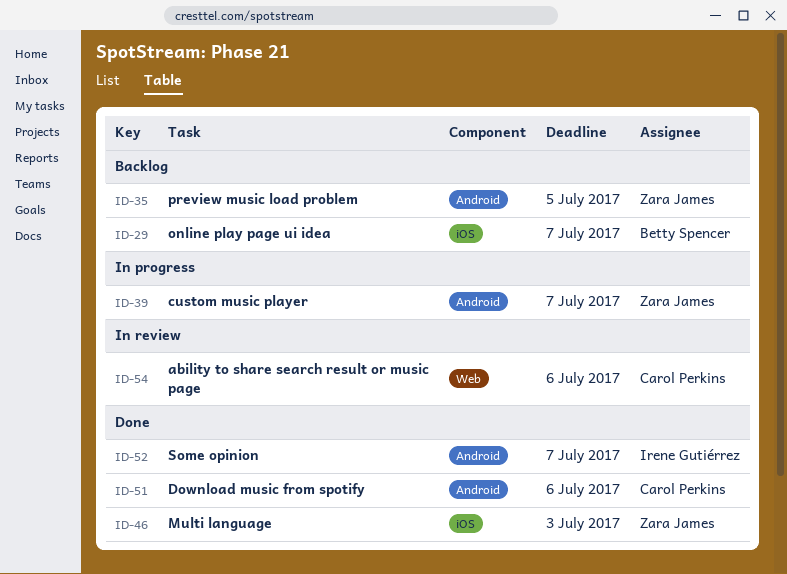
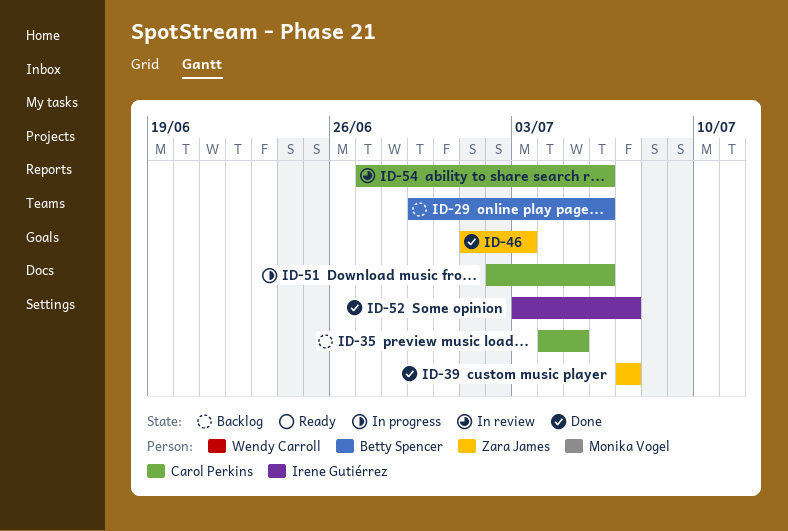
ID-29, due: Jul 7 -> Jul 6
ID-35, owner: Zara James -> Carol Perkins
ID-39, status: In progress -> Done
ID-51, status: Done -> In progress

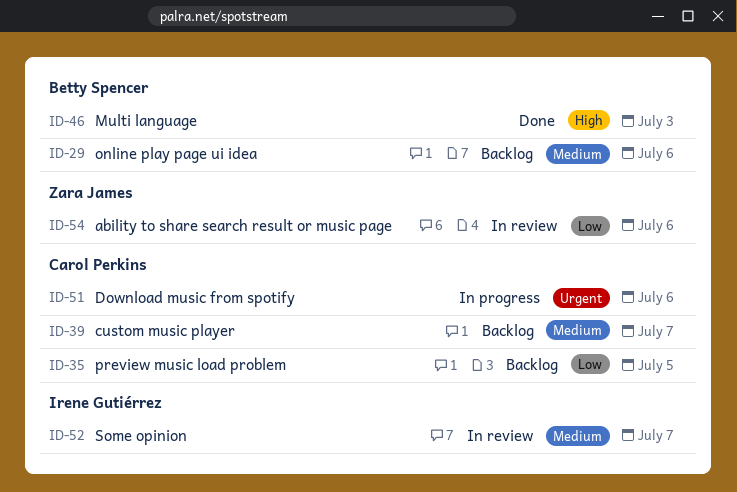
ID-39, status: Done -> Backlog
ID-39, owner: Zara James -> Carol Perkins
ID-46, owner: Zara James -> Betty Spencer
ID-52, status: Done -> In review
ID-54, owner: Carol Perkins -> Zara James

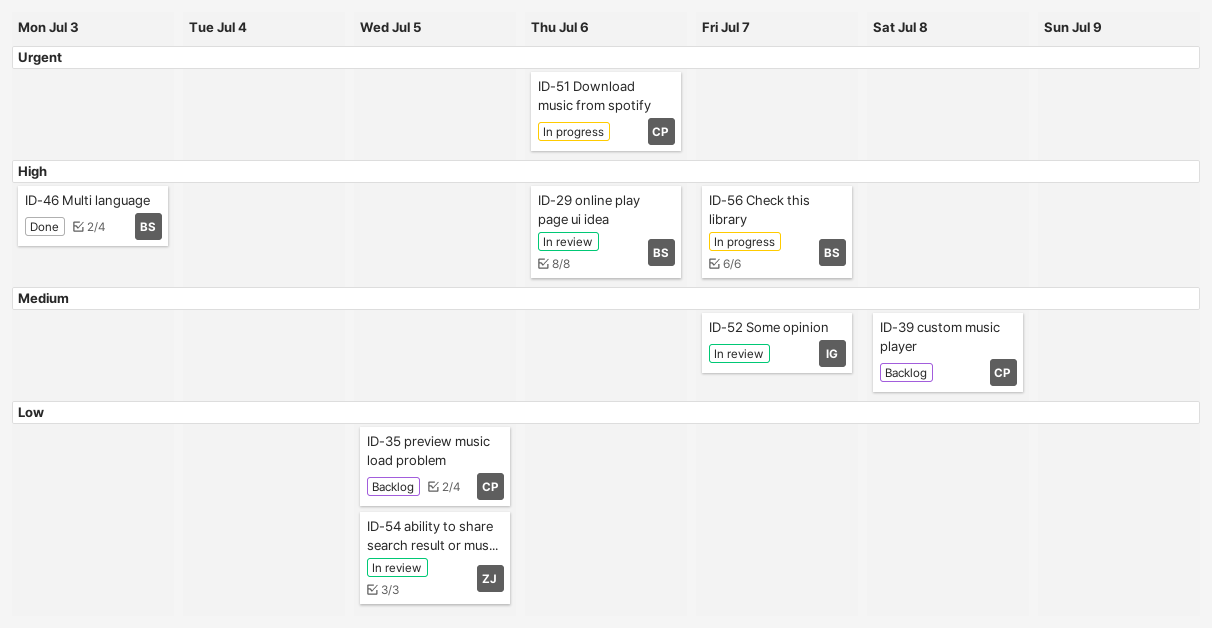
ID-29, status: Backlog -> In review
ID-29, priority: Medium -> High
ID-39, due: Jul 7 -> Jul 8
ID-54, due: Jul 6 -> Jul 5
ID-56: none -> present

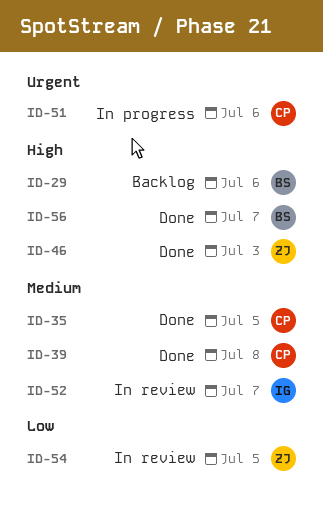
ID-29, status: In review -> Backlog
ID-35, status: Backlog -> Done
ID-35, priority: Low -> Medium
ID-39, status: Backlog -> Done
ID-46, owner: BS -> ZJ
ID-56, status: In progress -> Done

